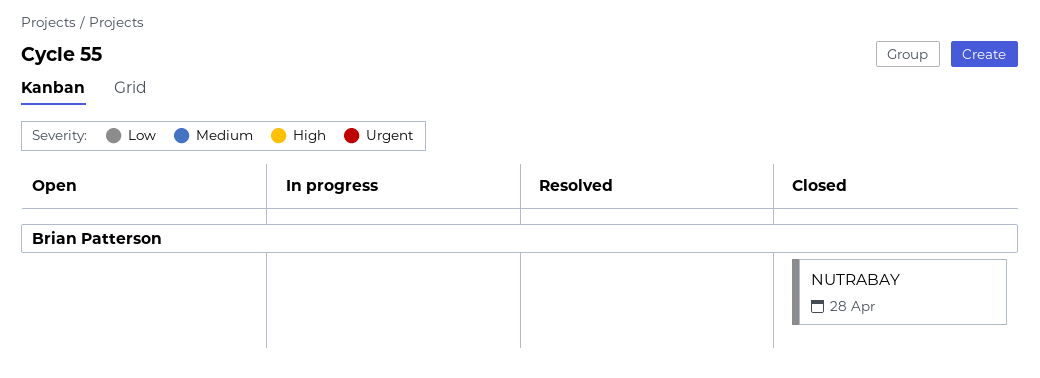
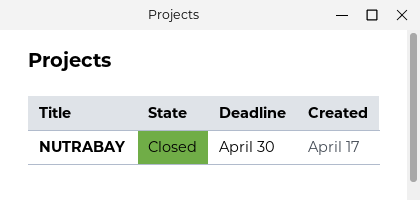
NUTRABAY, due: Apr 28 -> Apr 30

